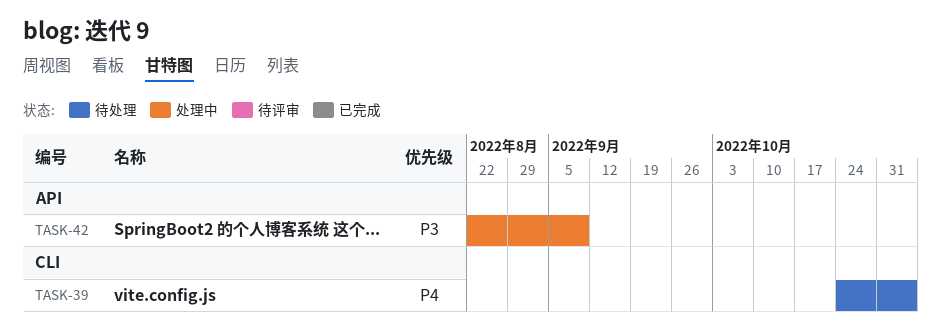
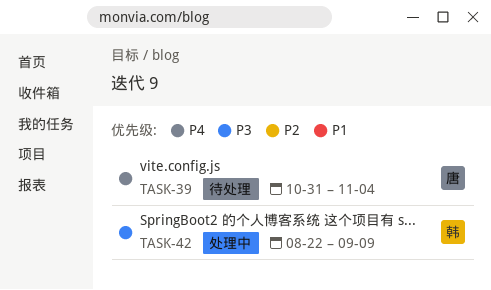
TASK-39, start: Oct 24 -> Oct 31

